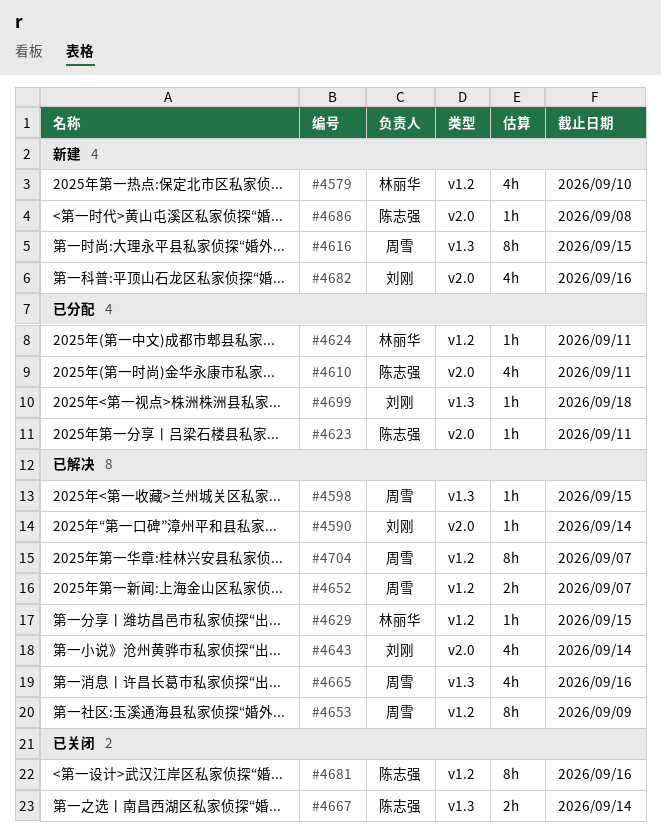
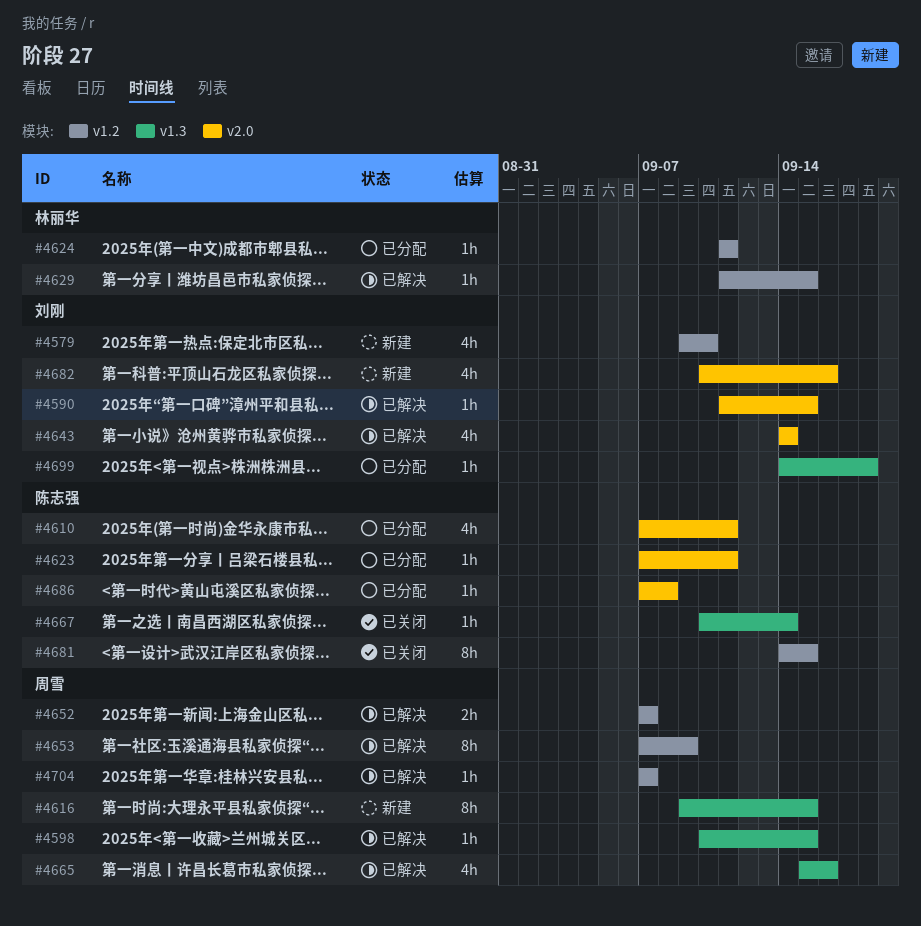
#4579, owner: 林丽华 -> 刘刚
#4590, due: Sep 14 -> Sep 15
#4667, estimate: 2h -> 1h
#4681, due: Sep 16 -> Sep 15
#4686, status: 新建 -> 已分配
#4704, estimate: 8h -> 1h

